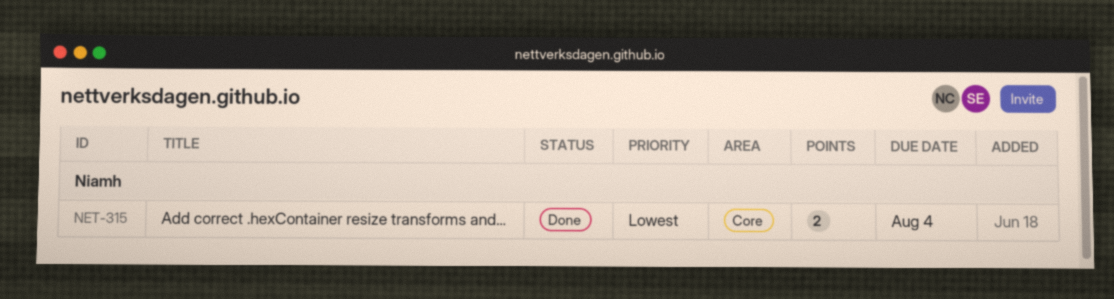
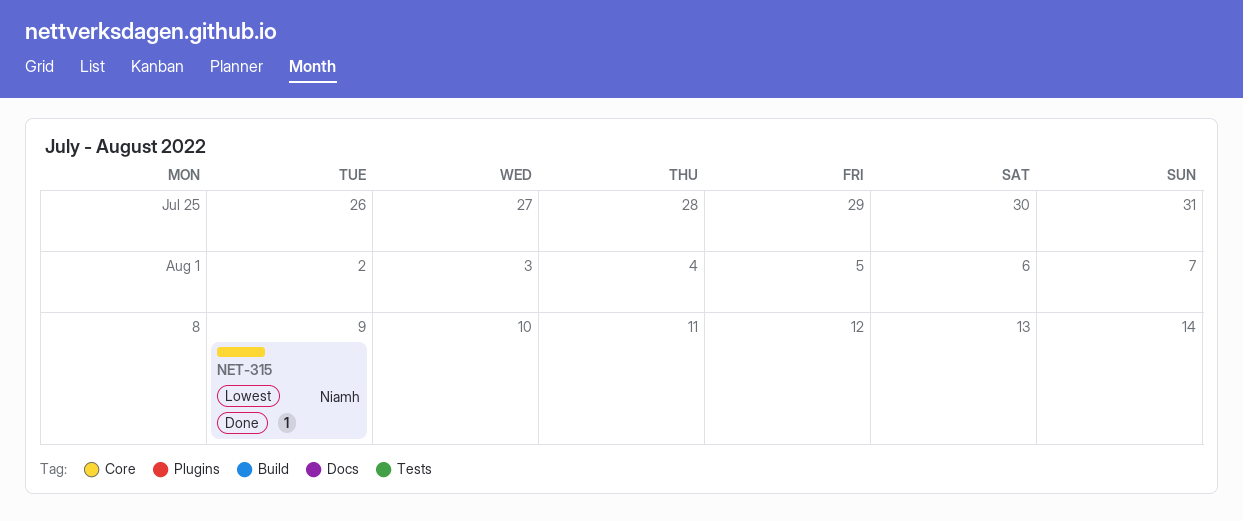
NET-315, estimate: 2 -> 1
NET-315, due: Aug 4 -> Aug 9

